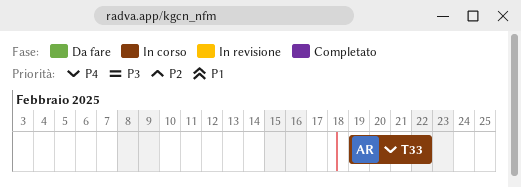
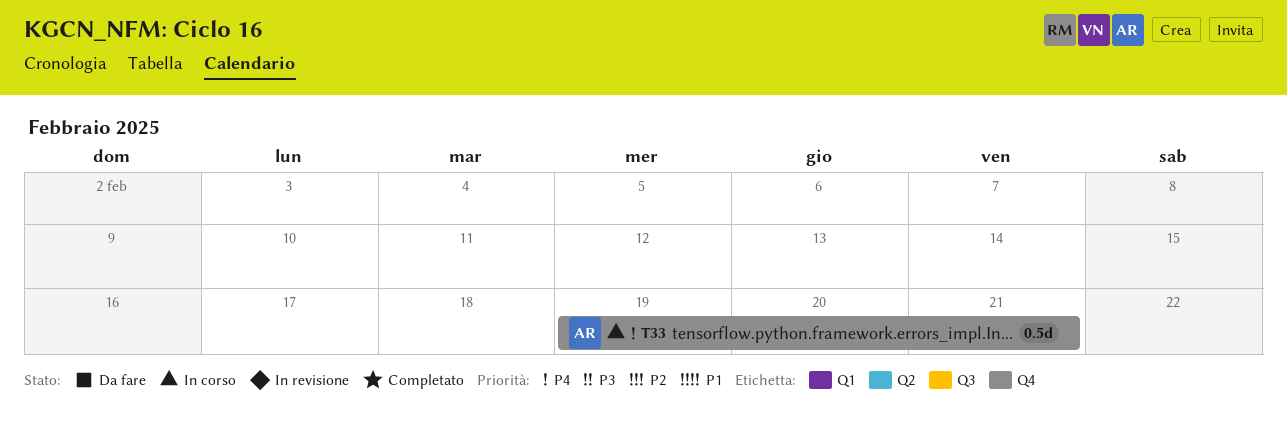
T33, due: Feb 22 -> Feb 21

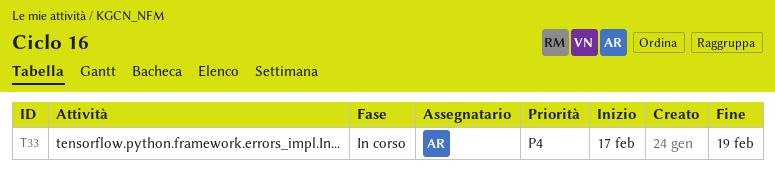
T33, start: Feb 19 -> Feb 17
T33, due: Feb 21 -> Feb 19

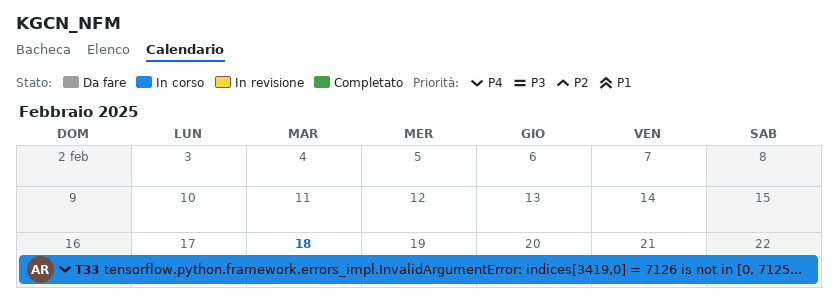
T33, start: Feb 17 -> Feb 16
T33, due: Feb 19 -> Feb 22

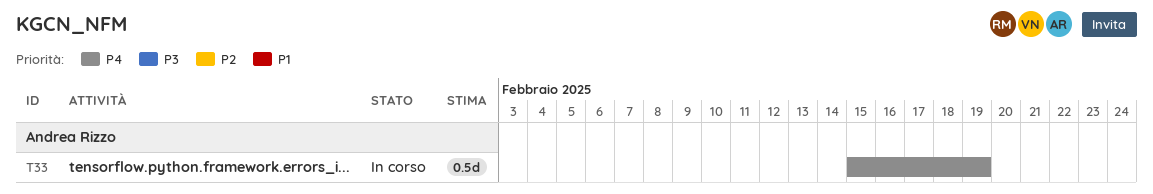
T33, start: Feb 16 -> Feb 15
T33, due: Feb 22 -> Feb 19

